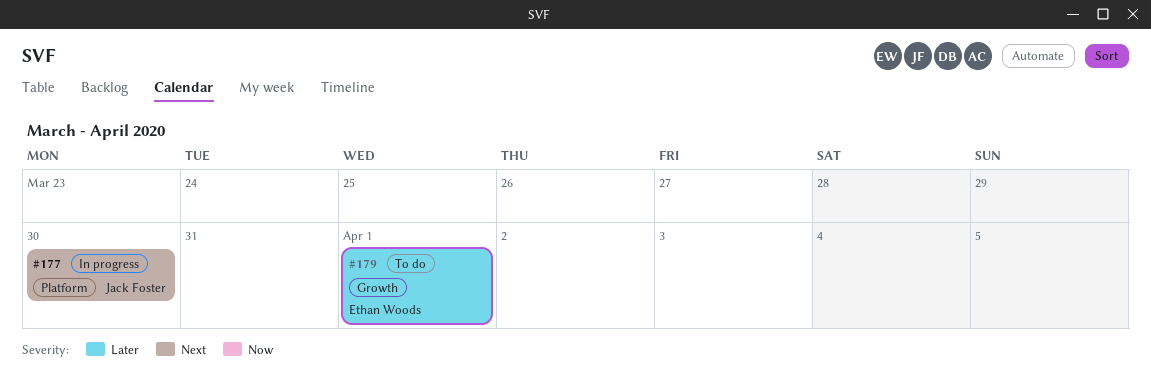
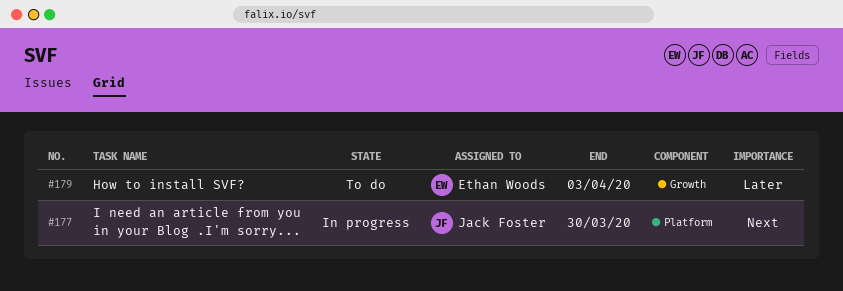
#179, due: Apr 1 -> Apr 3

